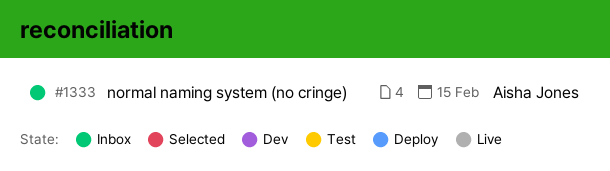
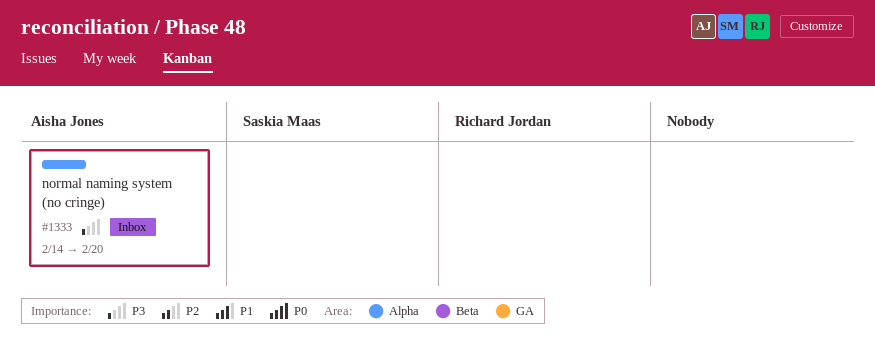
#1333, due: Feb 15 -> Feb 20

